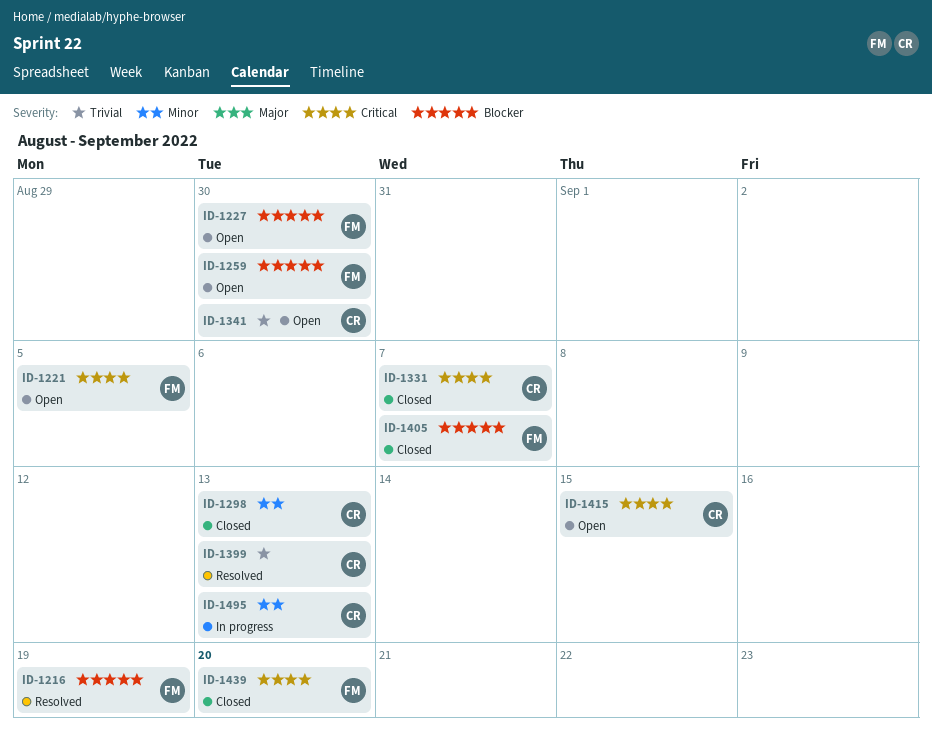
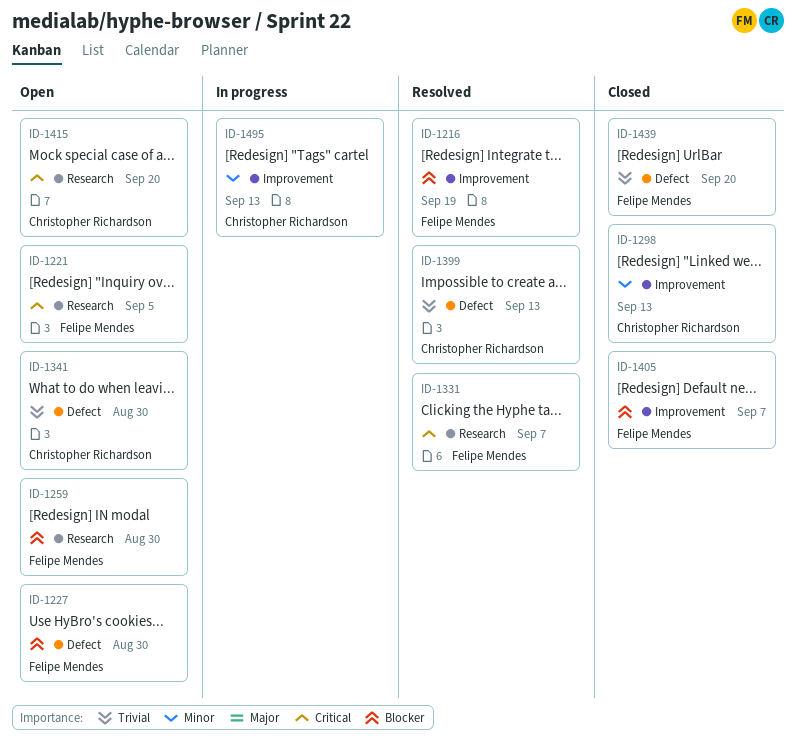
ID-1331, status: Closed -> Resolved
ID-1331, owner: Christopher Richardson -> Felipe Mendes
ID-1415, due: Sep 15 -> Sep 20
ID-1439, priority: Critical -> Trivial

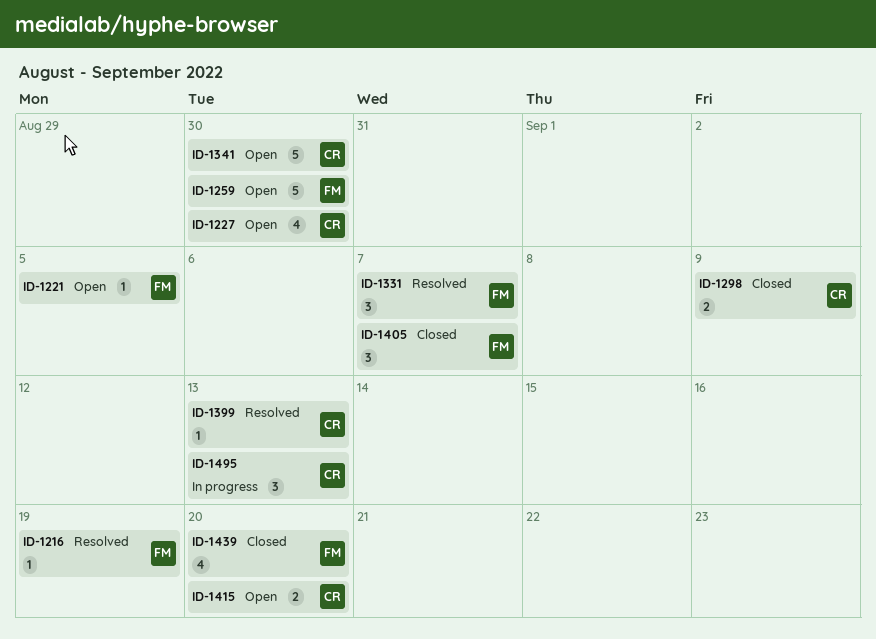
ID-1227, owner: Felipe Mendes -> Christopher Richardson
ID-1298, due: Sep 13 -> Sep 9

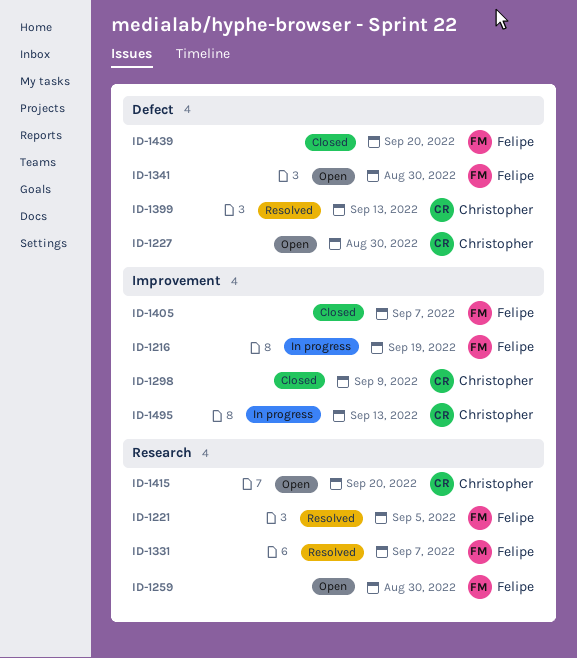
ID-1216, status: Resolved -> In progress
ID-1221, status: Open -> Resolved
ID-1341, owner: Christopher -> Felipe

